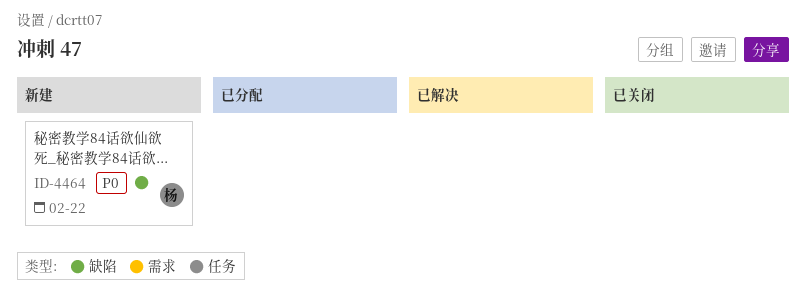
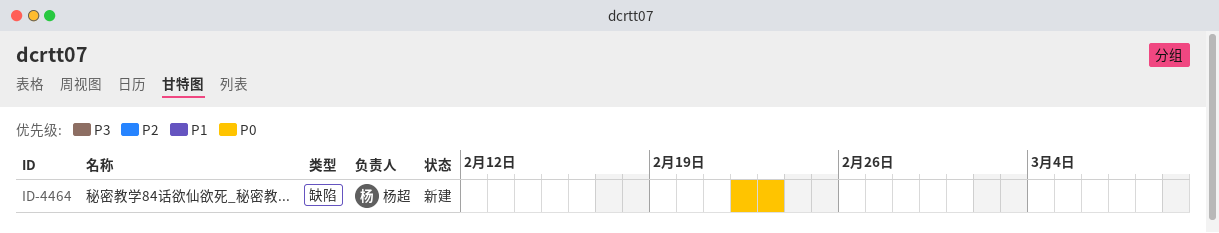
ID-4464, due: Feb 22 -> Feb 23

